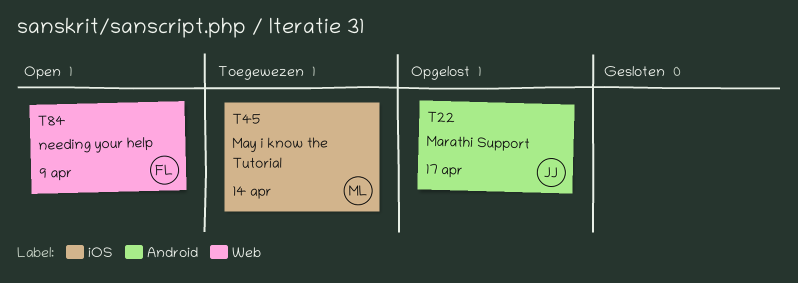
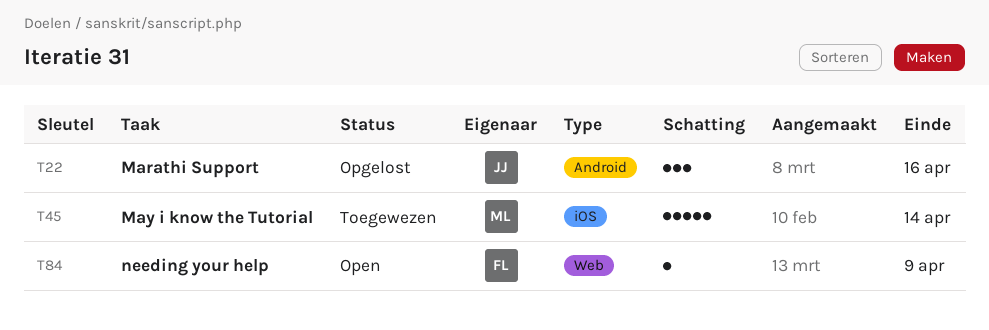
T22, due: Apr 17 -> Apr 16

